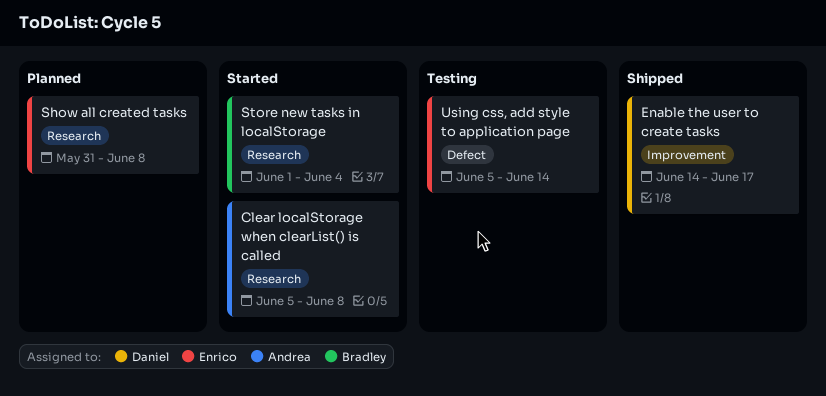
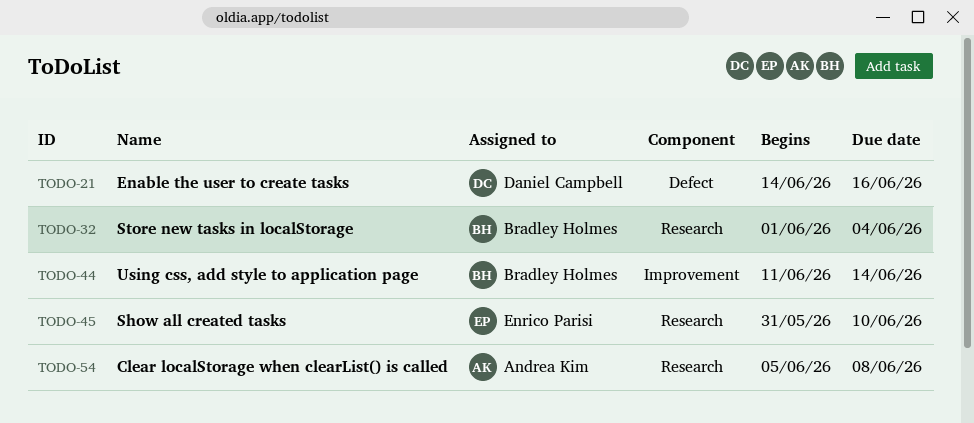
Enable the user to create tasks, label: Improvement -> Defect
Enable the user to create tasks, due: Jun 17 -> Jun 16
Show all created tasks, due: Jun 8 -> Jun 10
Using css, add style to application page, owner: Enrico Parisi -> Bradley Holmes
Using css, add style to application page, label: Defect -> Improvement
Using css, add style to application page, start: Jun 5 -> Jun 11

